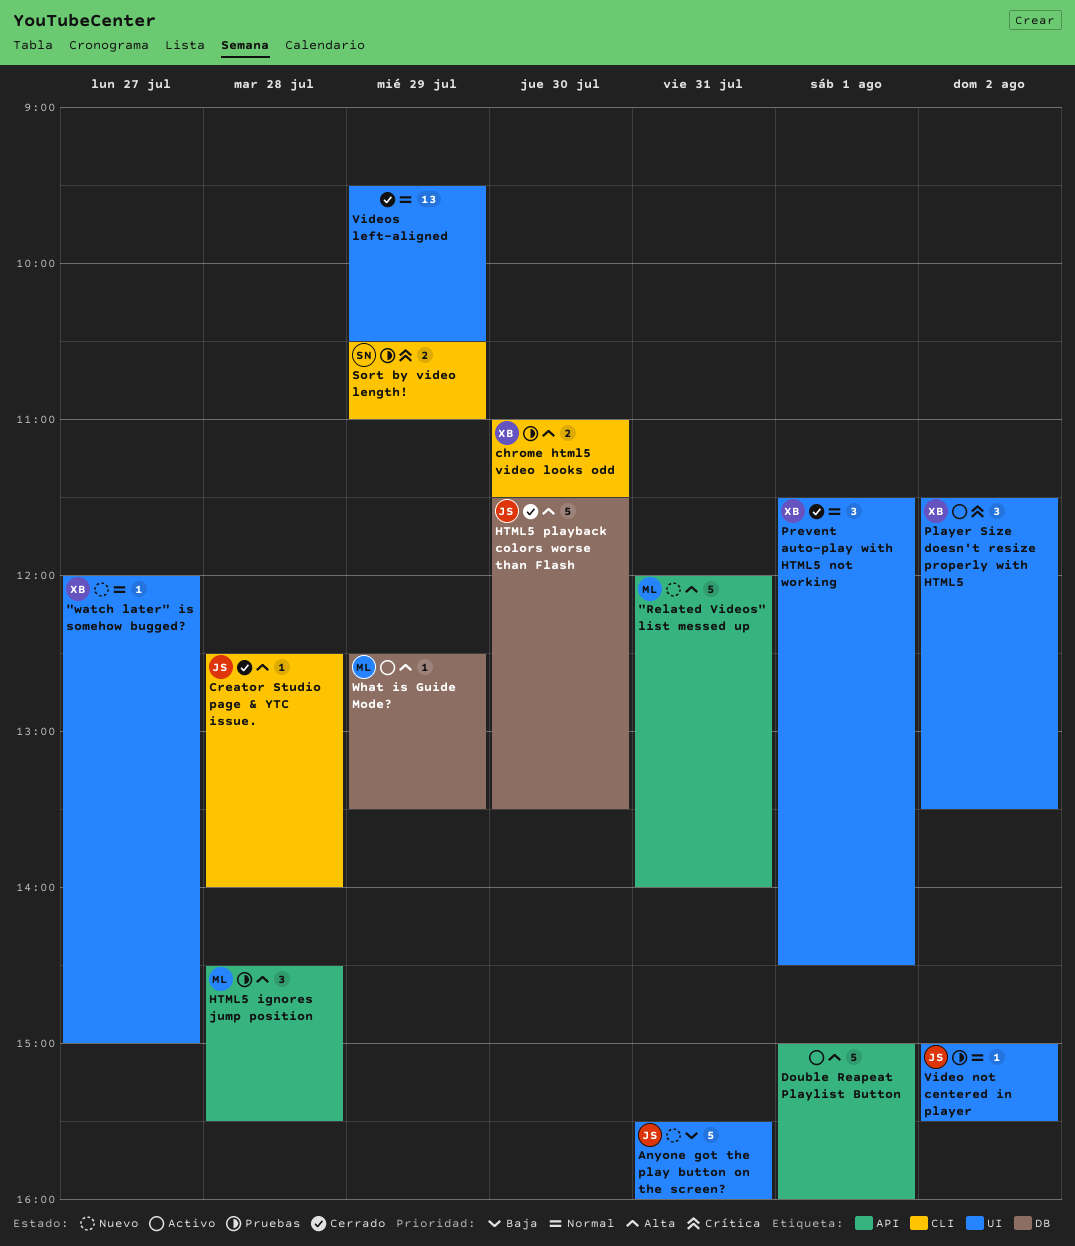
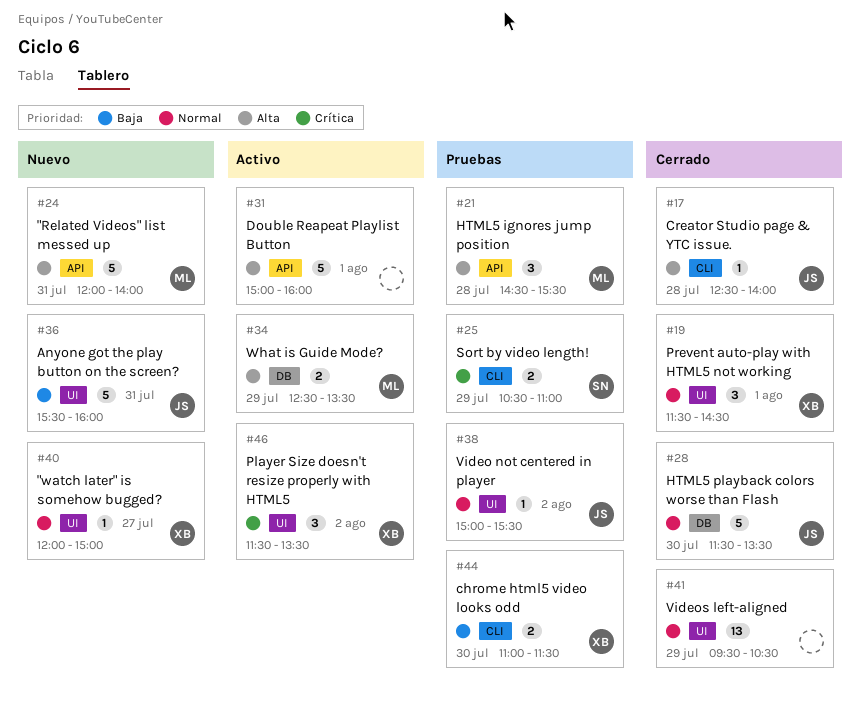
chrome html5 video looks odd, priority: Alta -> Baja
HTML5 playback colors worse than Flash, priority: Alta -> Normal
What is Guide Mode?, estimate: 1 -> 2

